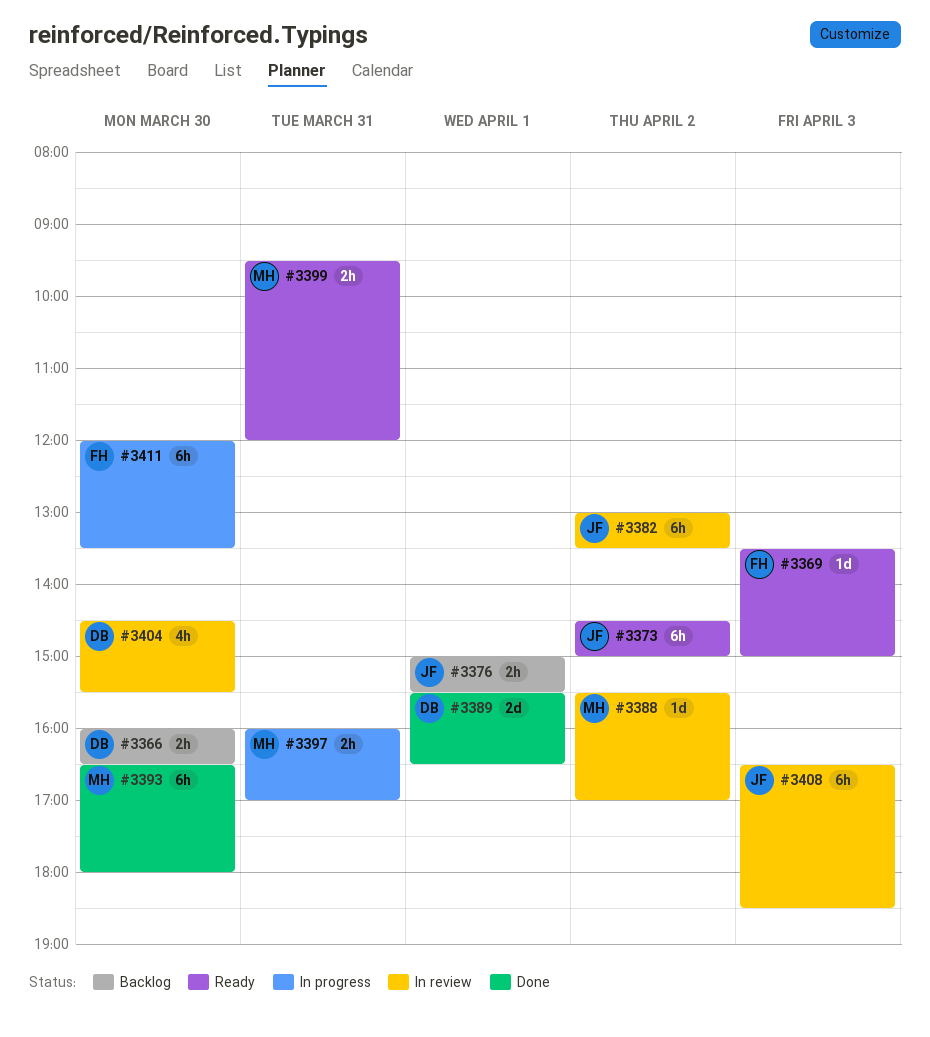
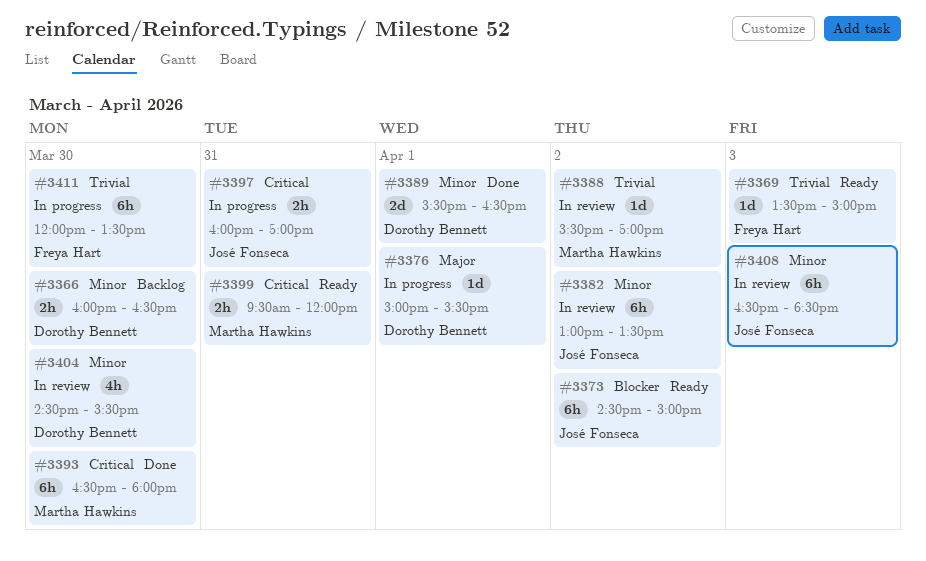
#3376, status: Backlog -> In progress
#3376, owner: José Fonseca -> Dorothy Bennett
#3376, estimate: 2h -> 1d
#3397, owner: Martha Hawkins -> José Fonseca

